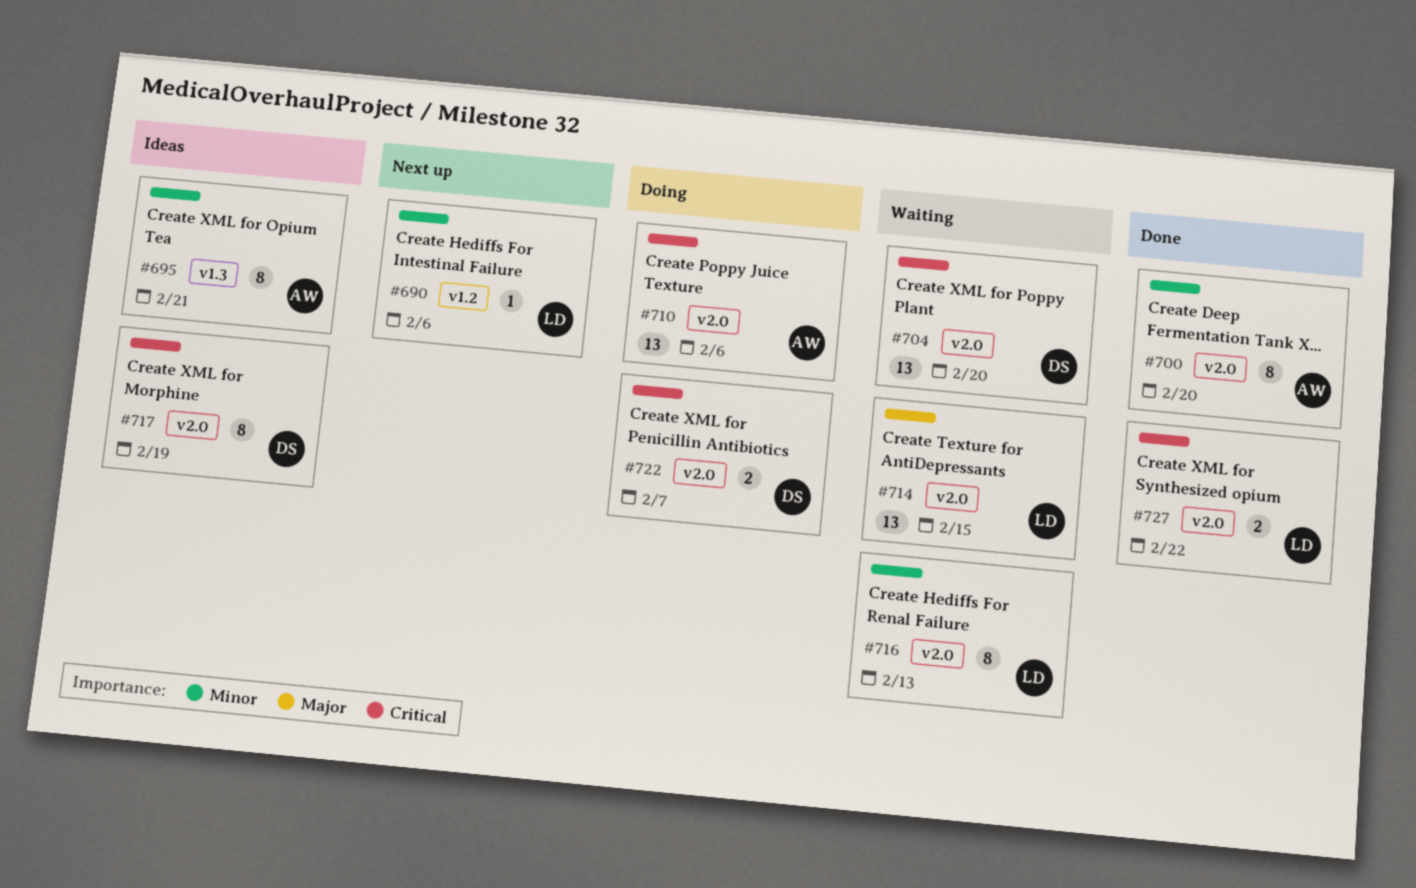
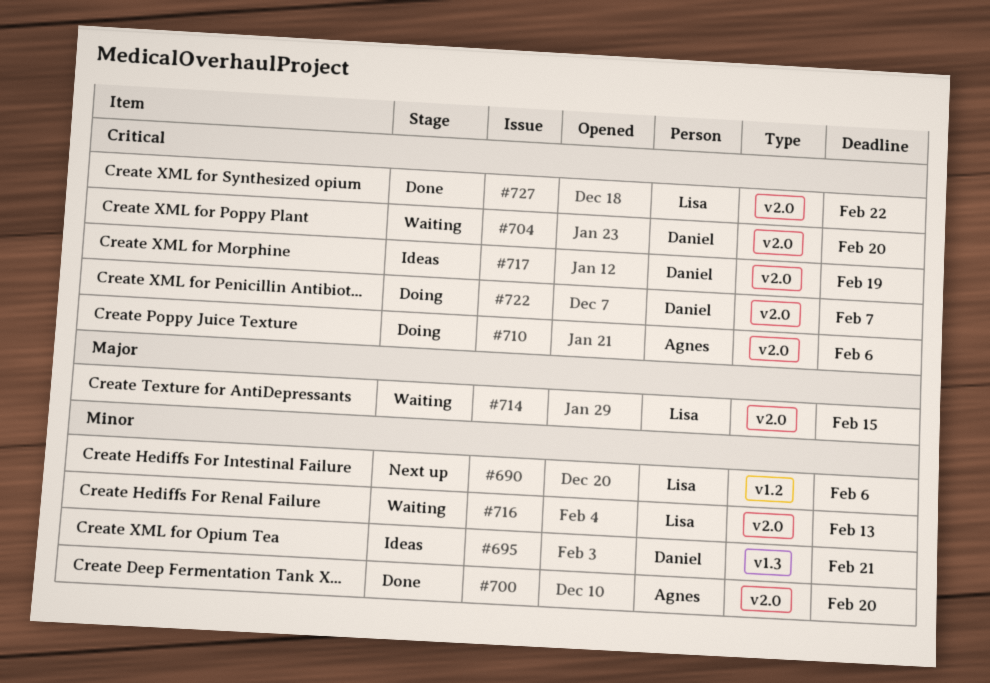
#695, owner: Agnes -> Daniel

